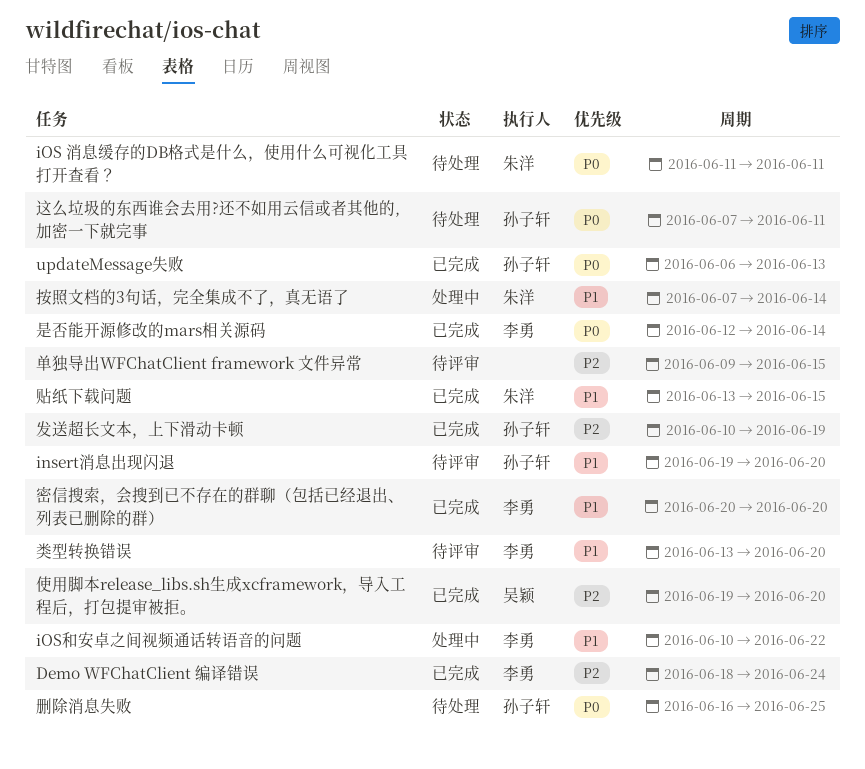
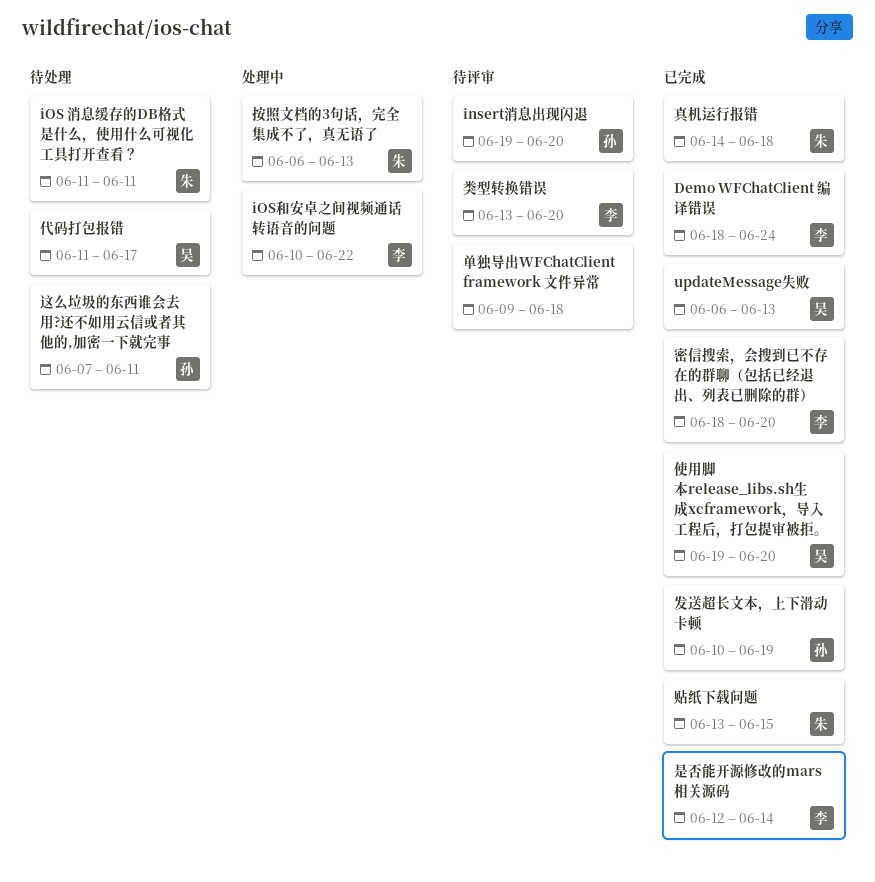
updateMessage失败, owner: 孙子轩 -> 吴颖
代码打包报错: none -> present
删除消息失败: present -> none
单独导出WFChatClient framework 文件异常, due: Jun 15 -> Jun 18
密信搜索，会搜到已不存在的群聊（包括已经退出、列表已删除的群）, start: Jun 20 -> Jun 18
按照文档的3句话，完全集成不了，真无语了, start: Jun 7 -> Jun 6
按照文档的3句话，完全集成不了，真无语了, due: Jun 14 -> Jun 13
真机运行报错: none -> present

